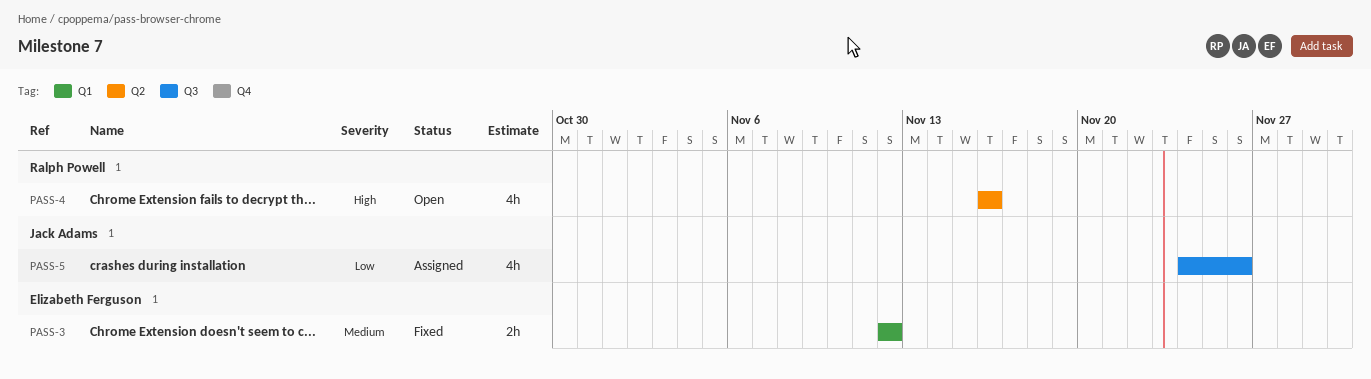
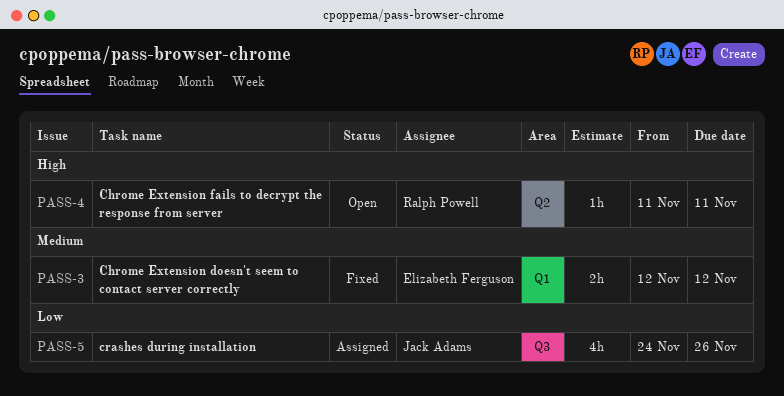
PASS-4, estimate: 4h -> 1h
PASS-4, start: Nov 16 -> Nov 11
PASS-4, due: Nov 16 -> Nov 11

